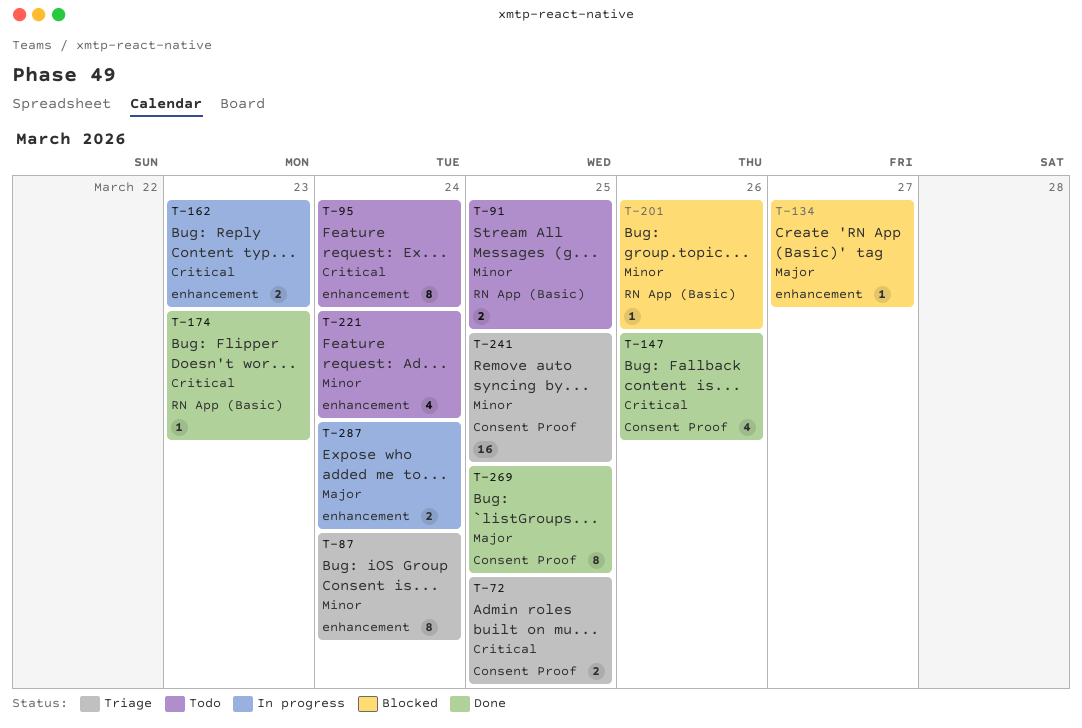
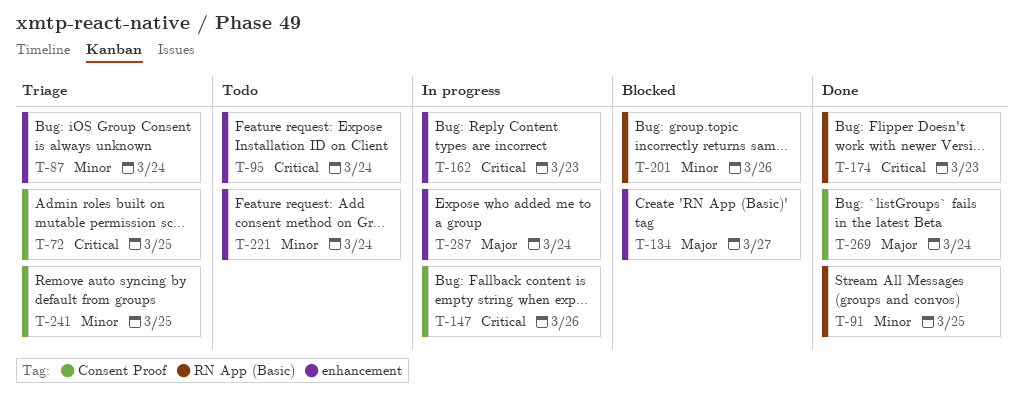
T-91, status: Todo -> Done
T-147, status: Done -> In progress
T-269, due: Mar 25 -> Mar 24

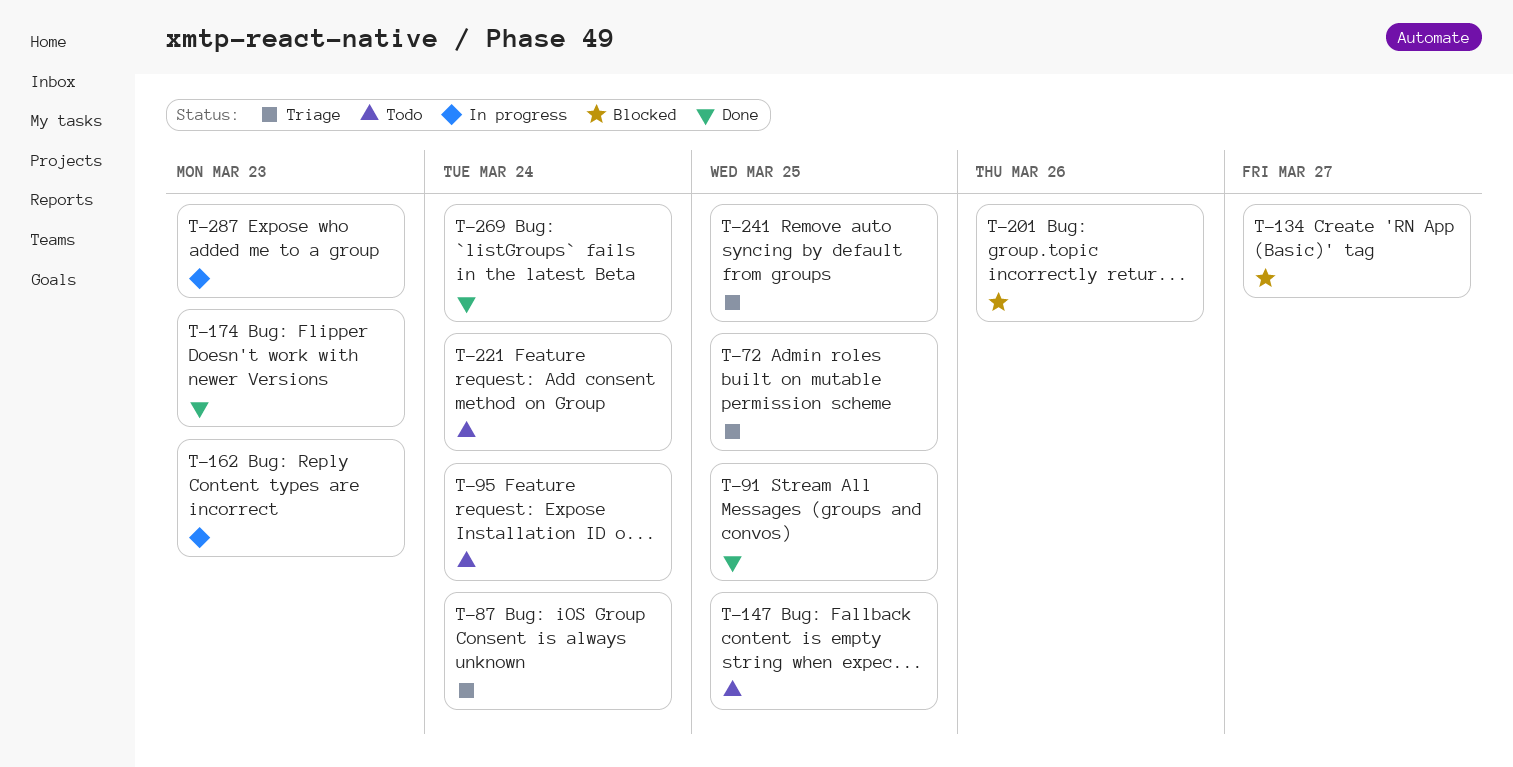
T-147, status: In progress -> Todo
T-147, due: Mar 26 -> Mar 25
T-287, due: Mar 24 -> Mar 23

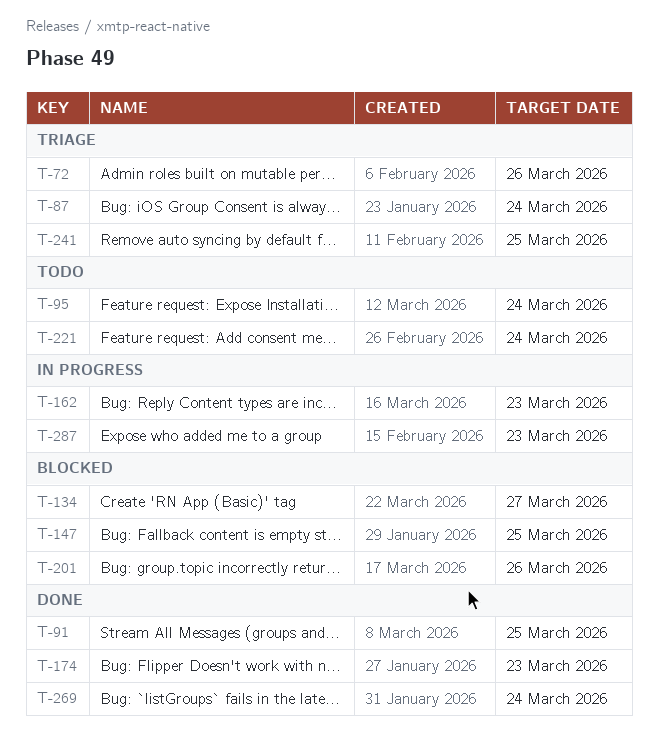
T-72, due: Mar 25 -> Mar 26
T-147, status: Todo -> Blocked

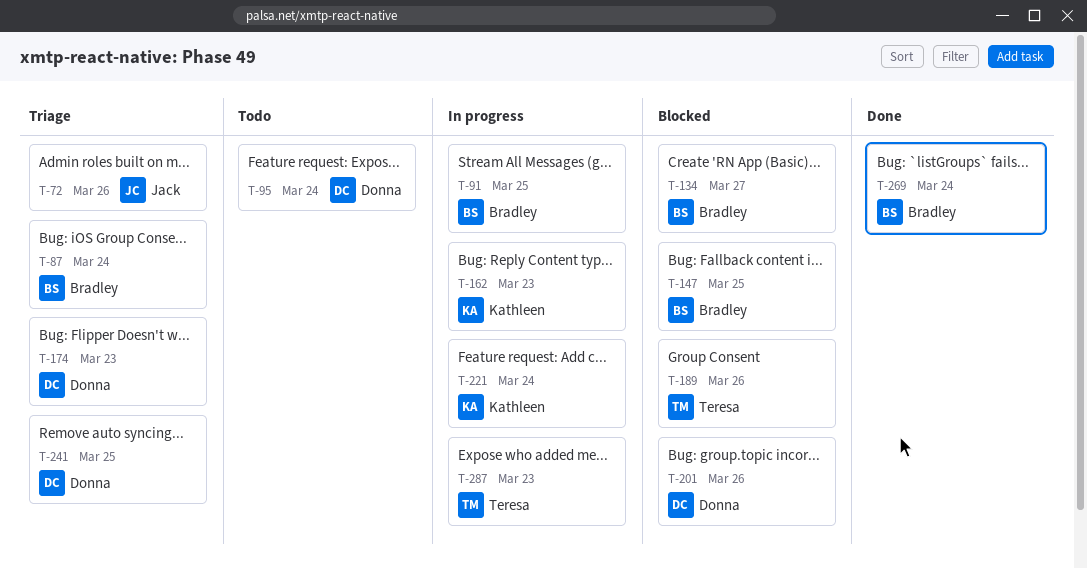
T-91, status: Done -> In progress
T-174, status: Done -> Triage
T-189: none -> present
T-221, status: Todo -> In progress

